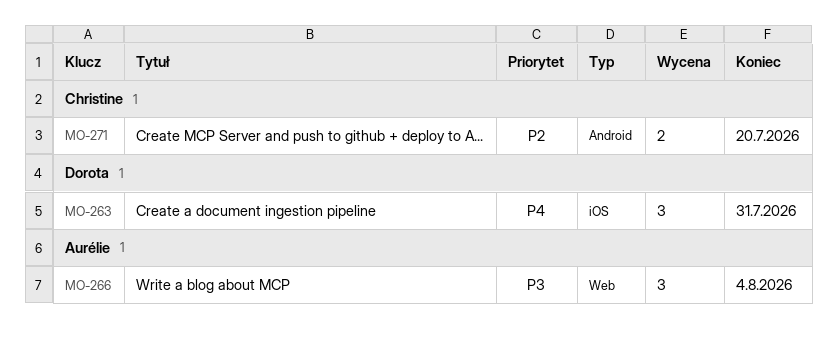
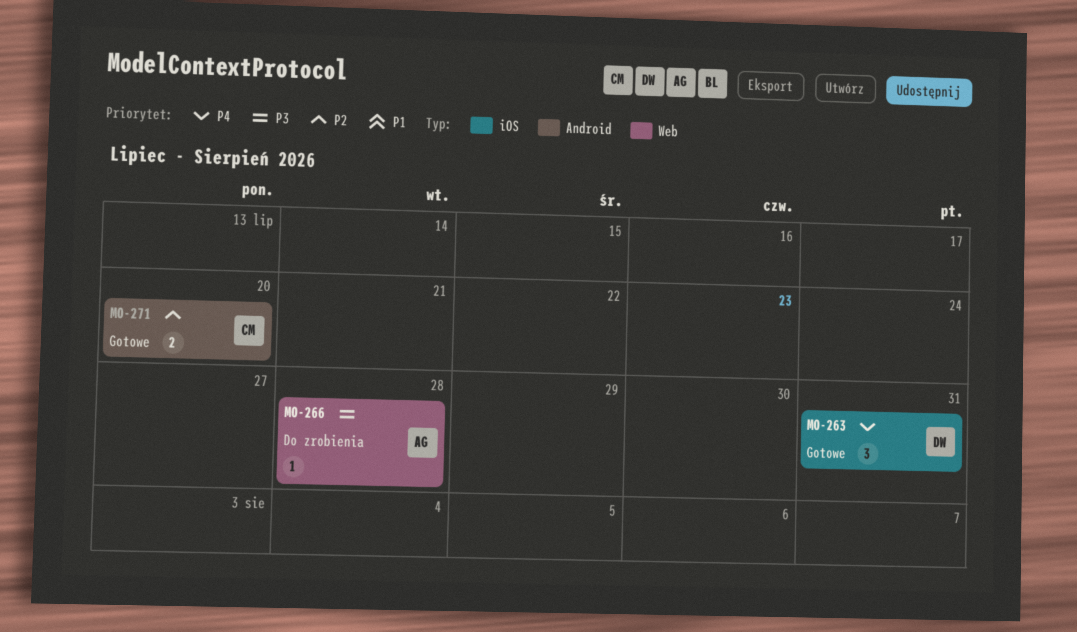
MO-266, estimate: 3 -> 1
MO-266, due: Aug 4 -> Jul 28

